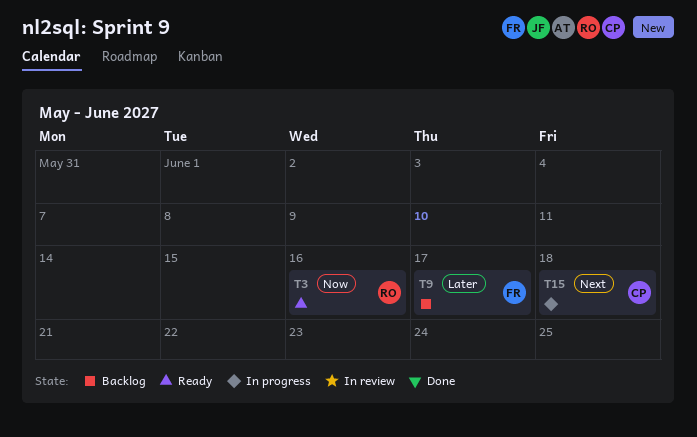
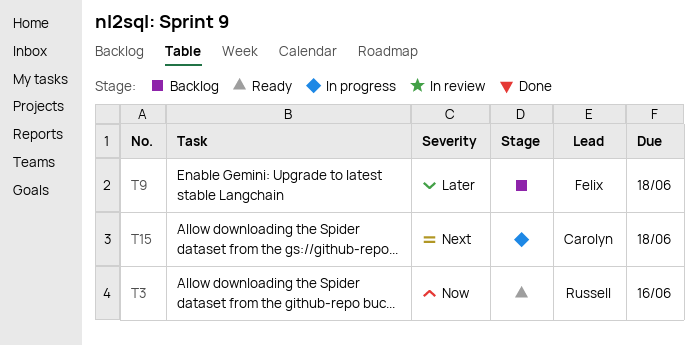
T9, due: Jun 17 -> Jun 18

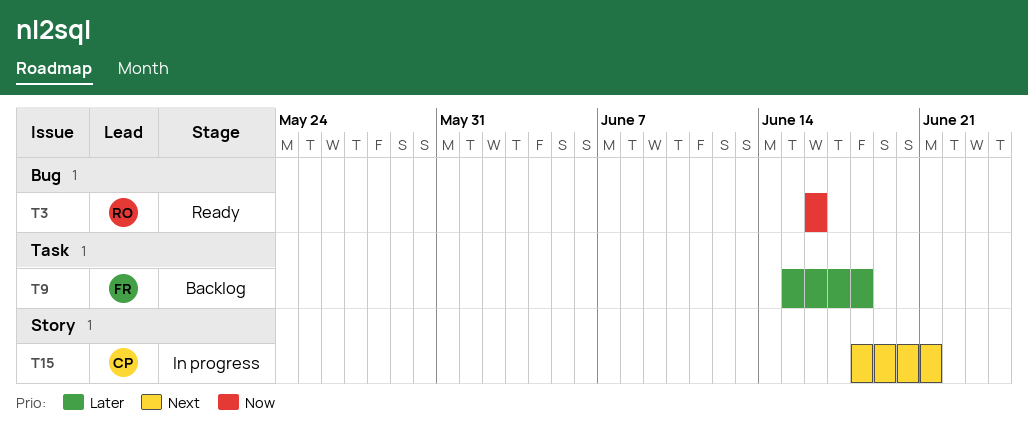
T15, due: Jun 18 -> Jun 21

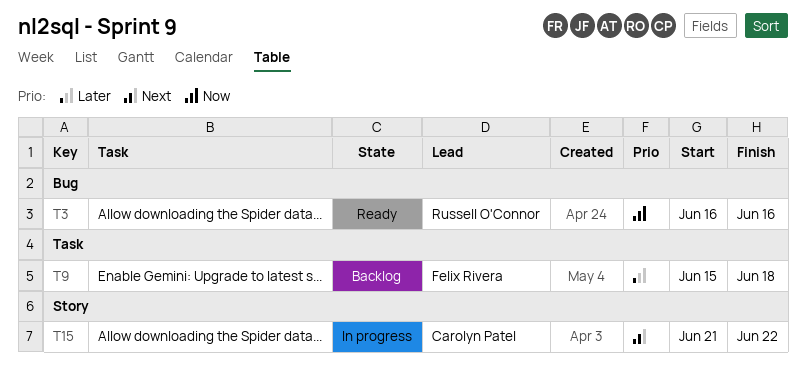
T15, start: Jun 18 -> Jun 21
T15, due: Jun 21 -> Jun 22

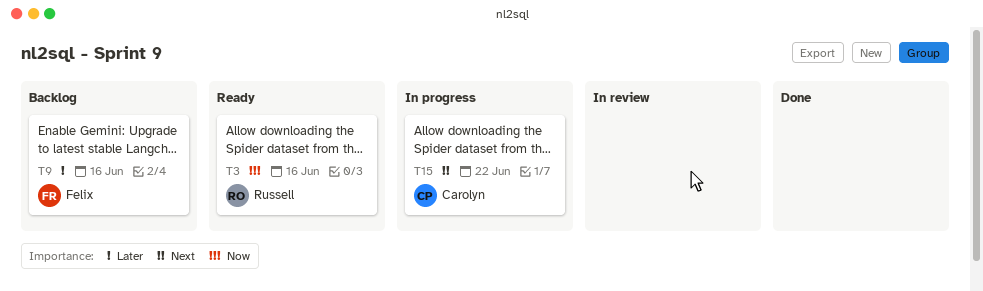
T9, due: Jun 18 -> Jun 16

